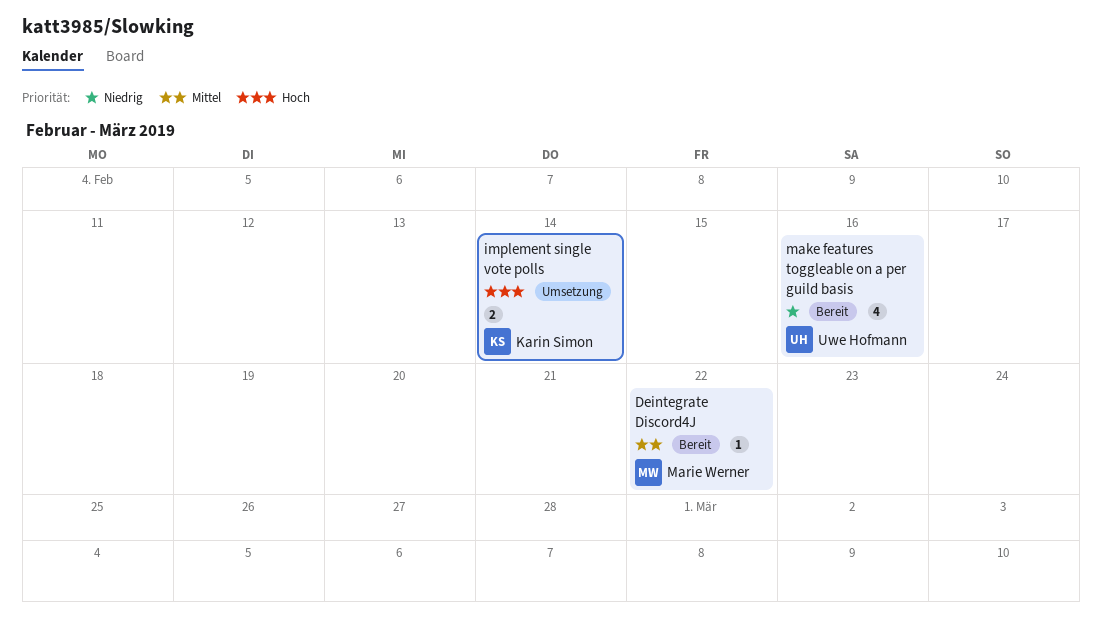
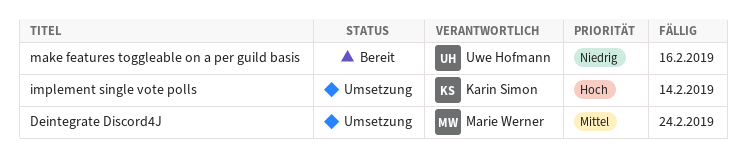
Deintegrate Discord4J, status: Bereit -> Umsetzung
Deintegrate Discord4J, due: Feb 22 -> Feb 24

